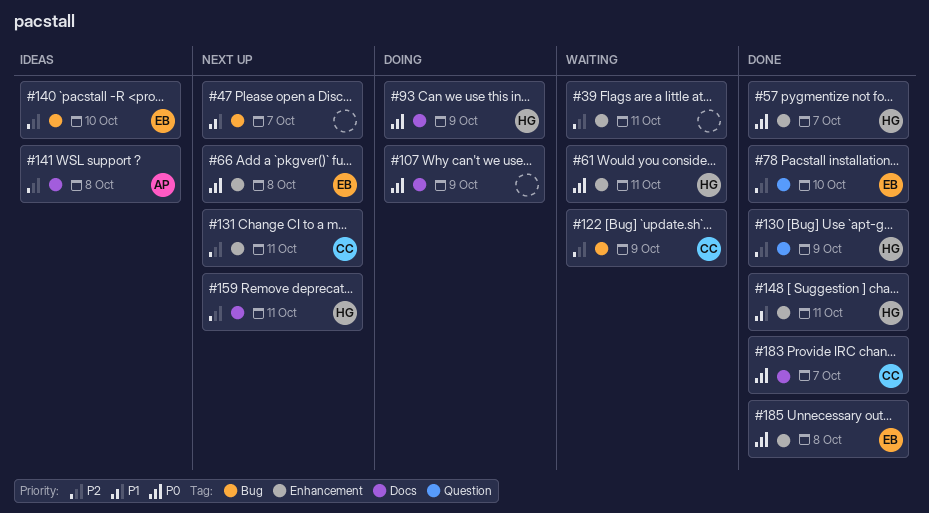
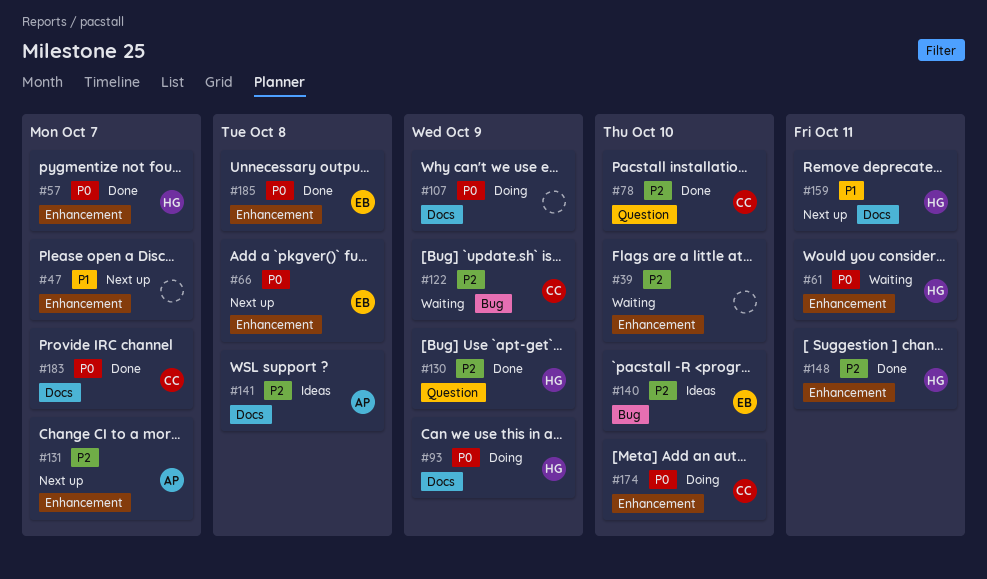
#39, due: Oct 11 -> Oct 10
#47, label: Bug -> Enhancement
#78, owner: EB -> CC
#131, owner: CC -> AP
#131, due: Oct 11 -> Oct 7
#148, priority: P1 -> P2
#159, priority: P2 -> P1
#174: none -> present

